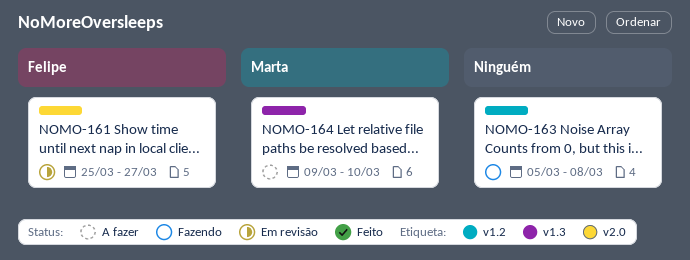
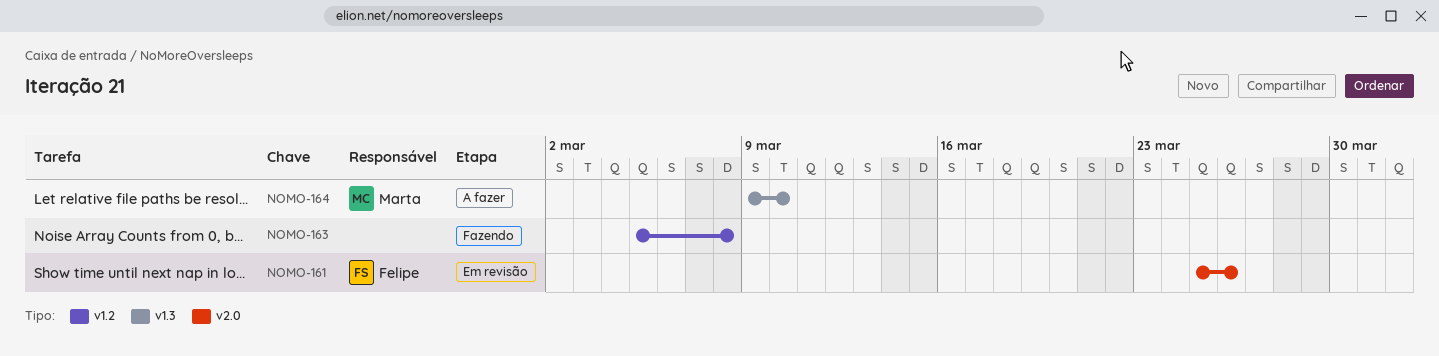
NOMO-161, due: Mar 27 -> Mar 26

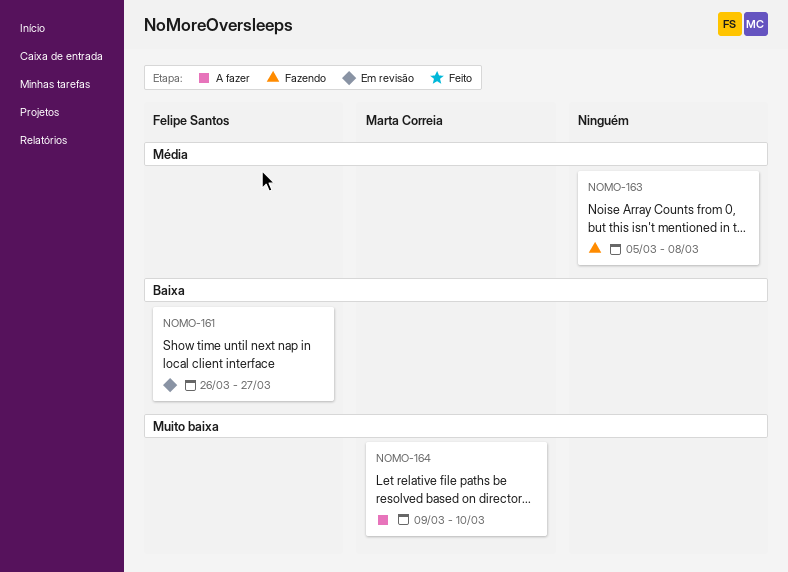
NOMO-161, start: Mar 25 -> Mar 26
NOMO-161, due: Mar 26 -> Mar 27

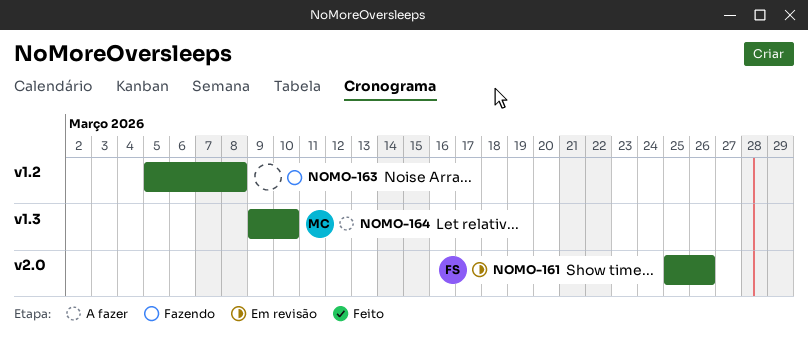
NOMO-161, start: Mar 26 -> Mar 25
NOMO-161, due: Mar 27 -> Mar 26

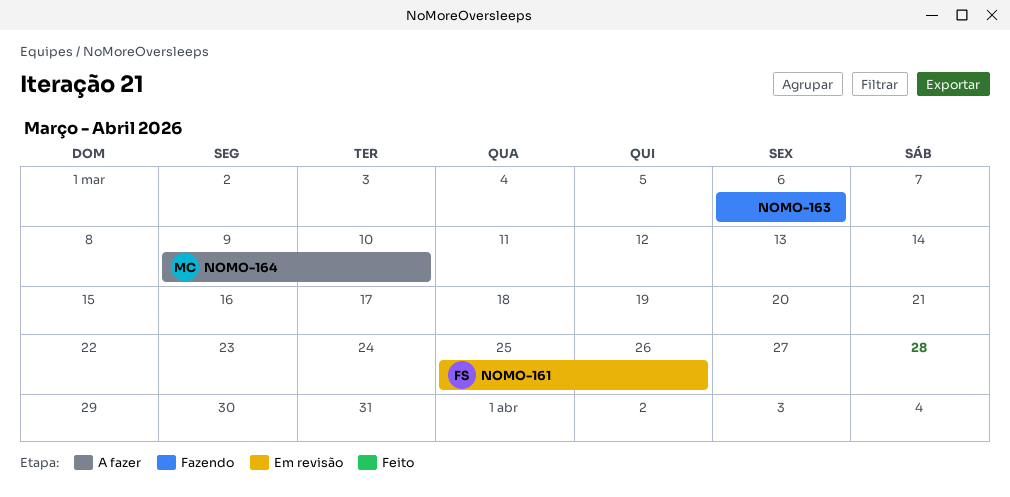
NOMO-163, start: Mar 5 -> Mar 6
NOMO-163, due: Mar 8 -> Mar 6

